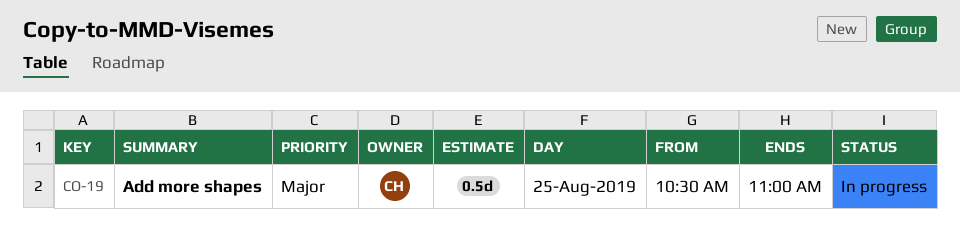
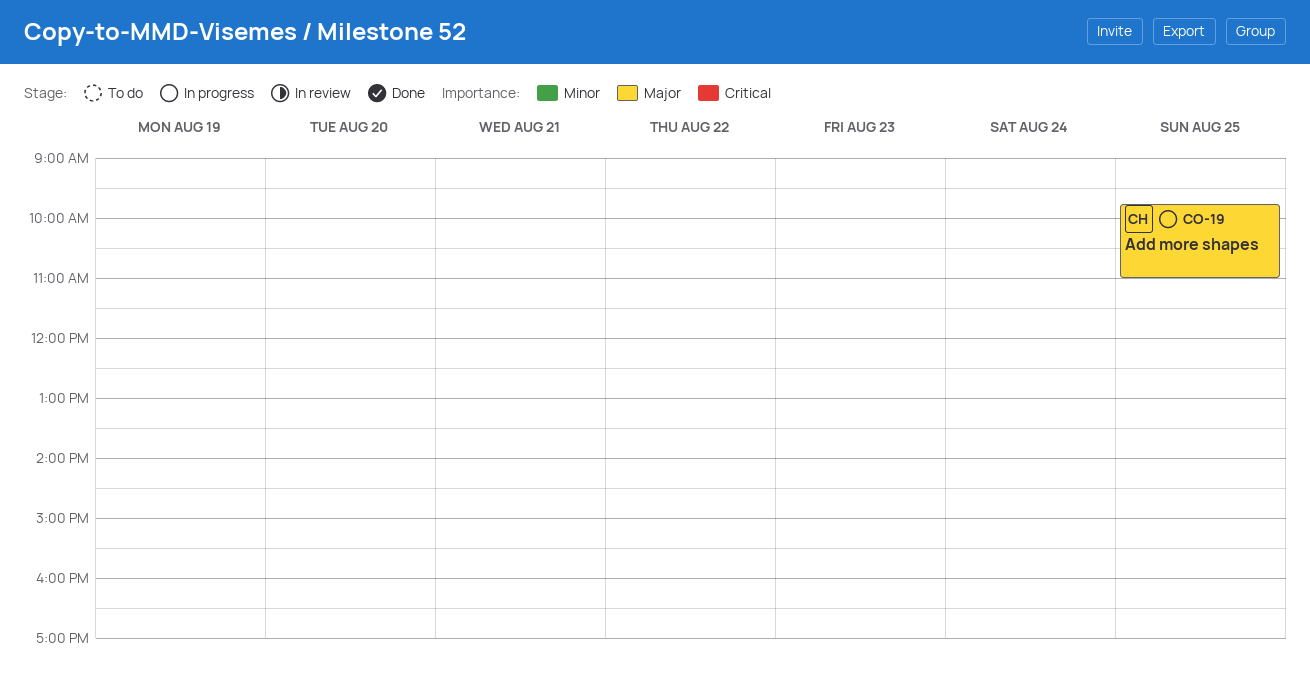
CO-19, begins: 10:30 -> 09:45

